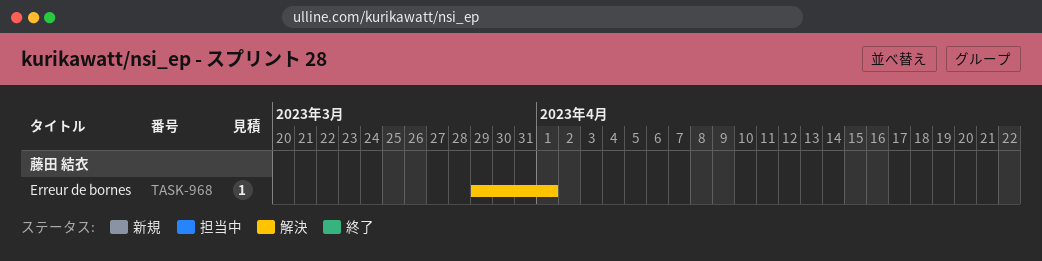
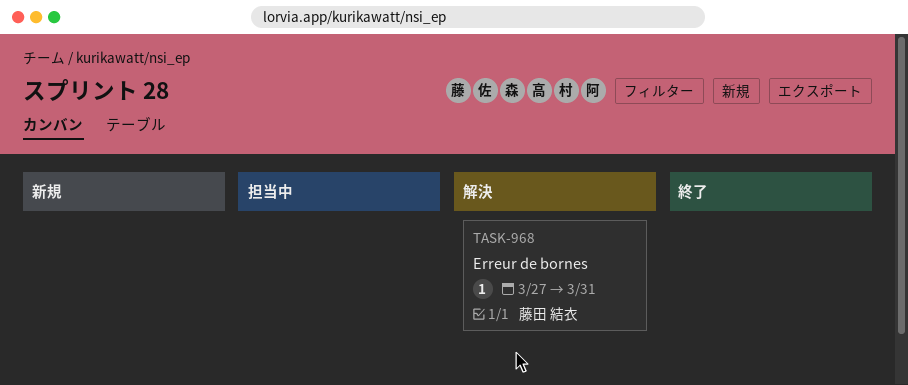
TASK-968, start: Mar 29 -> Mar 27
TASK-968, due: Apr 1 -> Mar 31

